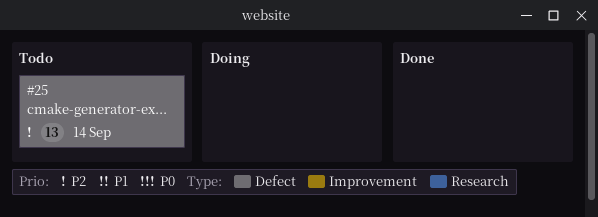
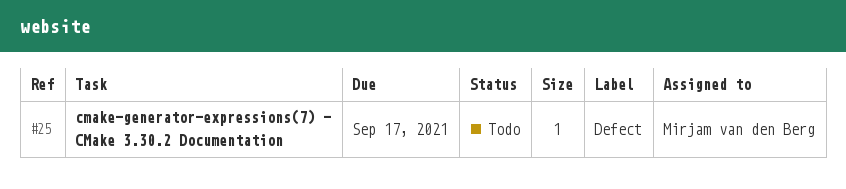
#25, estimate: 13 -> 1
#25, due: Sep 14 -> Sep 17

